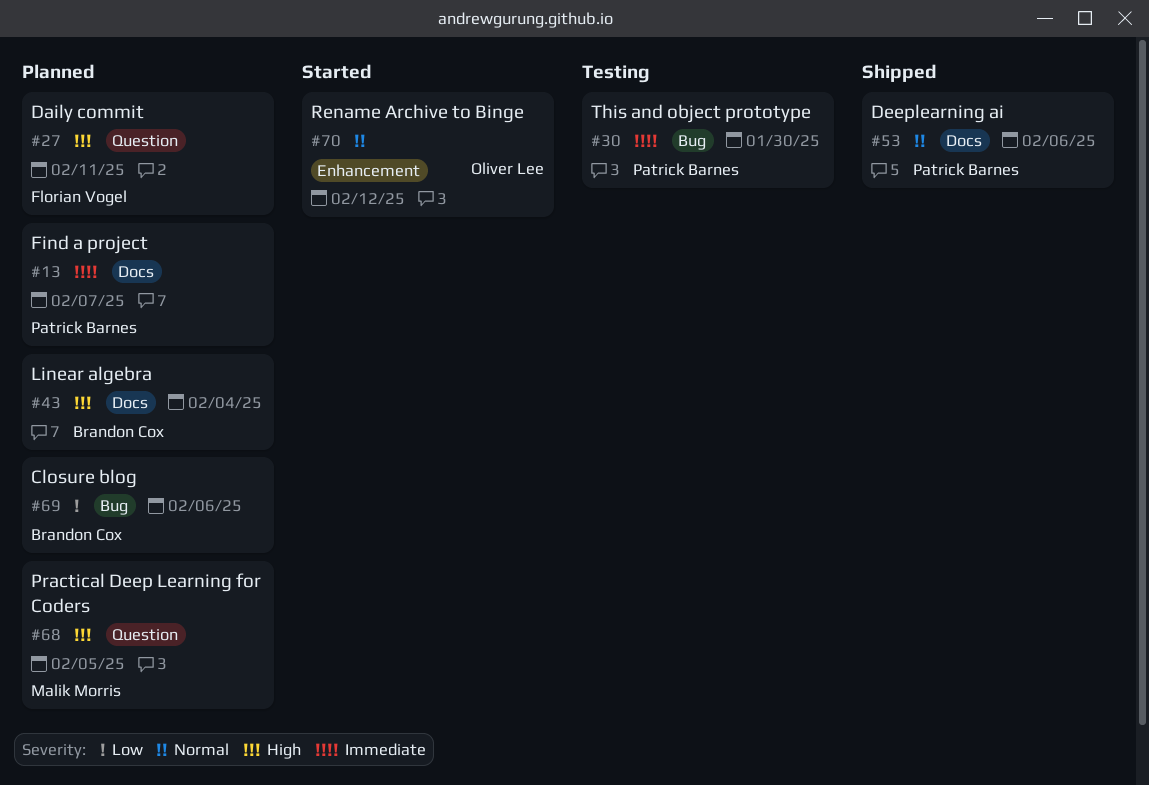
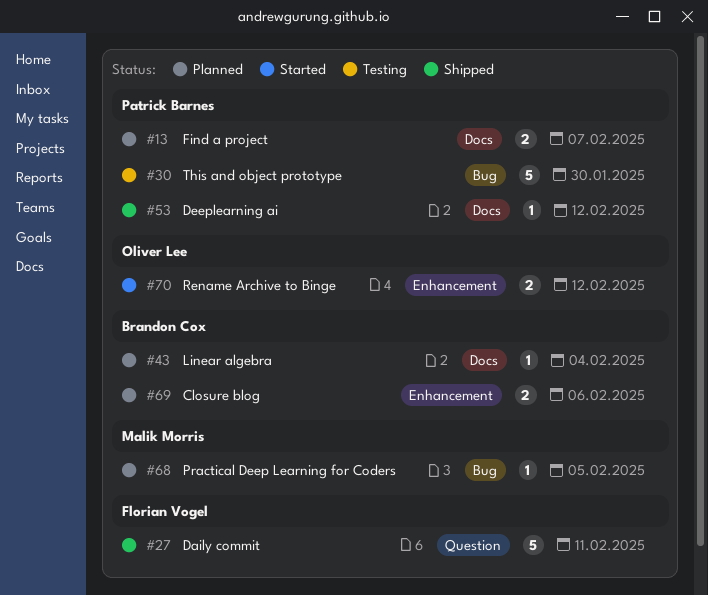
#27, status: Planned -> Shipped
#53, due: Feb 6 -> Feb 12
#68, label: Question -> Bug
#69, label: Bug -> Enhancement

